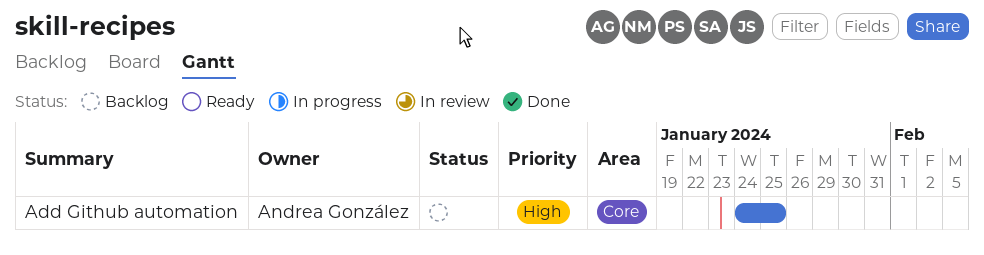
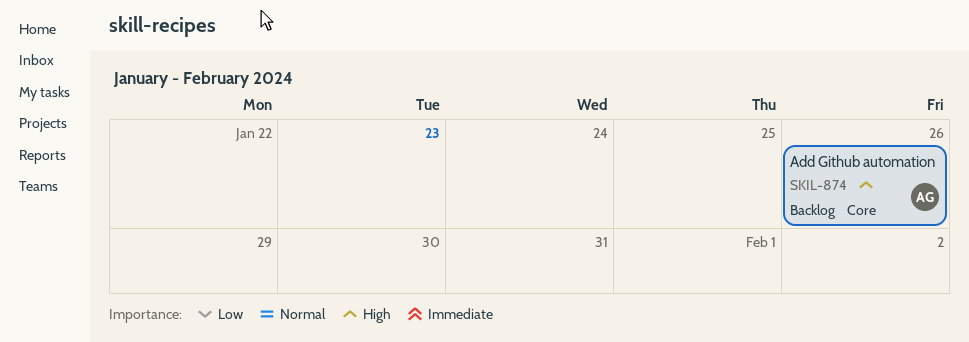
Add Github automation, due: Jan 25 -> Jan 26

